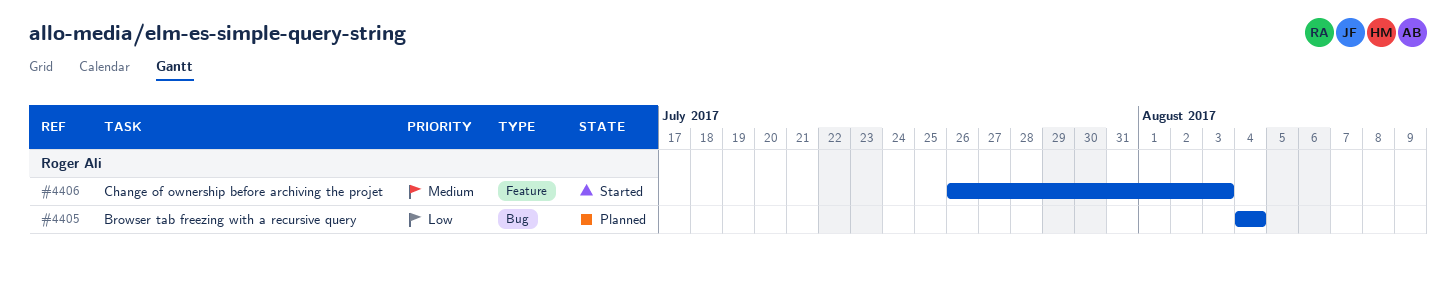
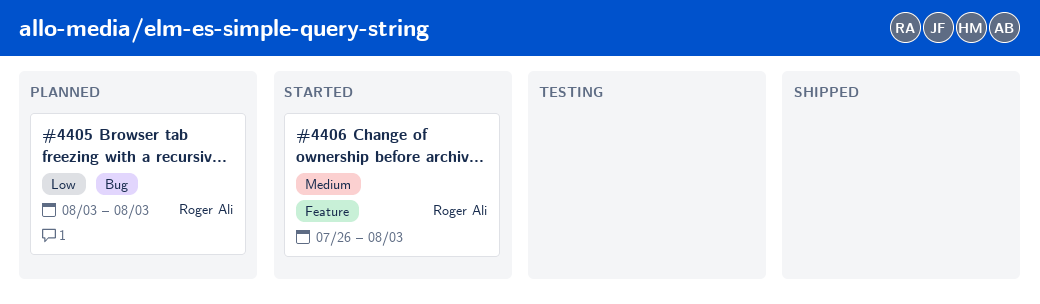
#4405, start: Aug 4 -> Aug 3
#4405, due: Aug 4 -> Aug 3

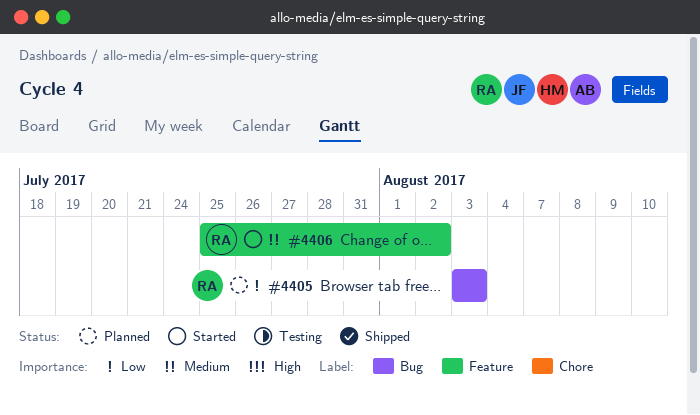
#4406, start: Jul 26 -> Jul 25
#4406, due: Aug 3 -> Aug 2

